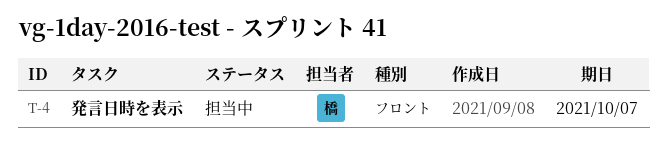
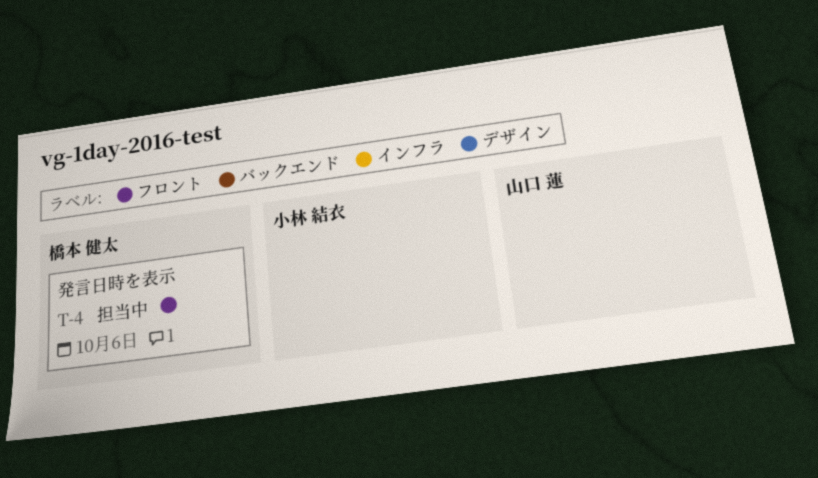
T-4, due: Oct 7 -> Oct 6

